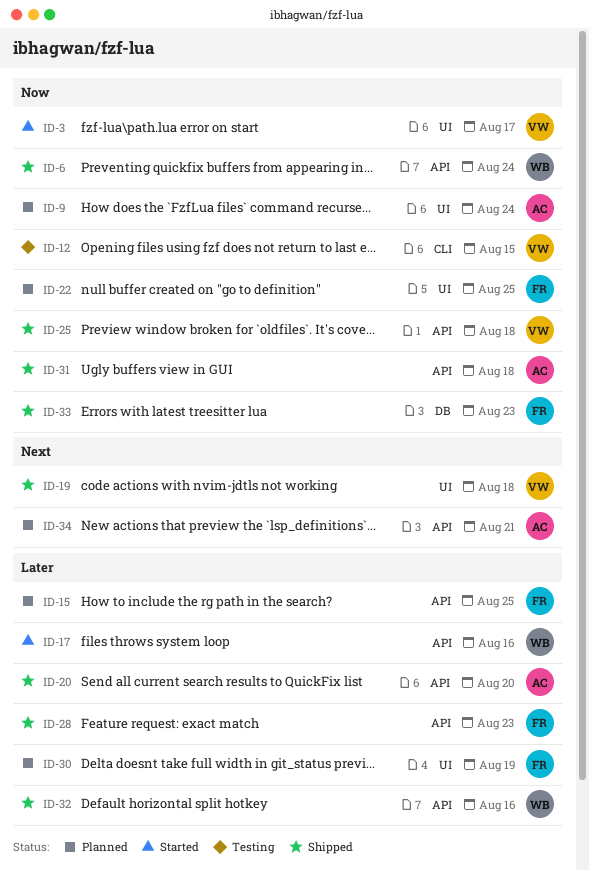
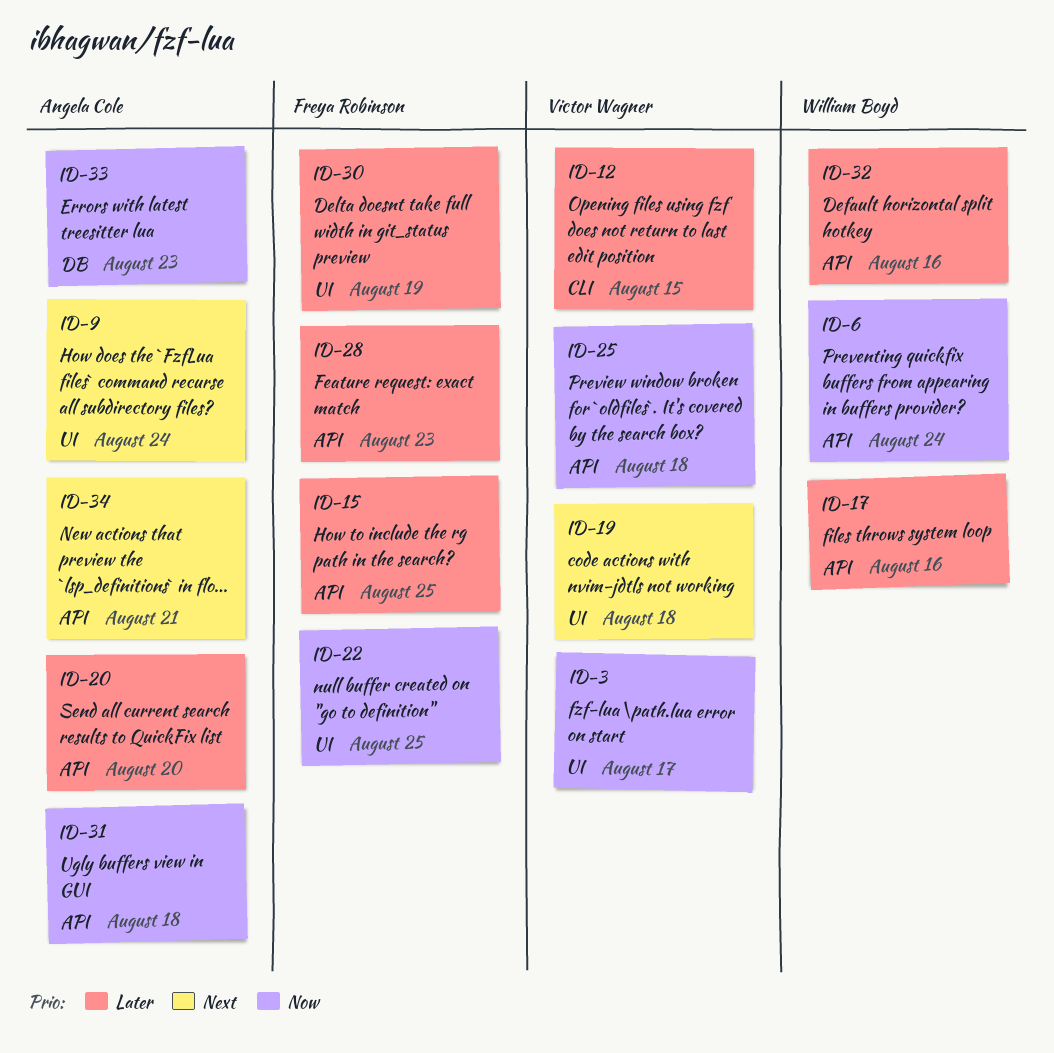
ID-9, priority: Now -> Next
ID-12, priority: Now -> Later
ID-33, owner: Freya Robinson -> Angela Cole

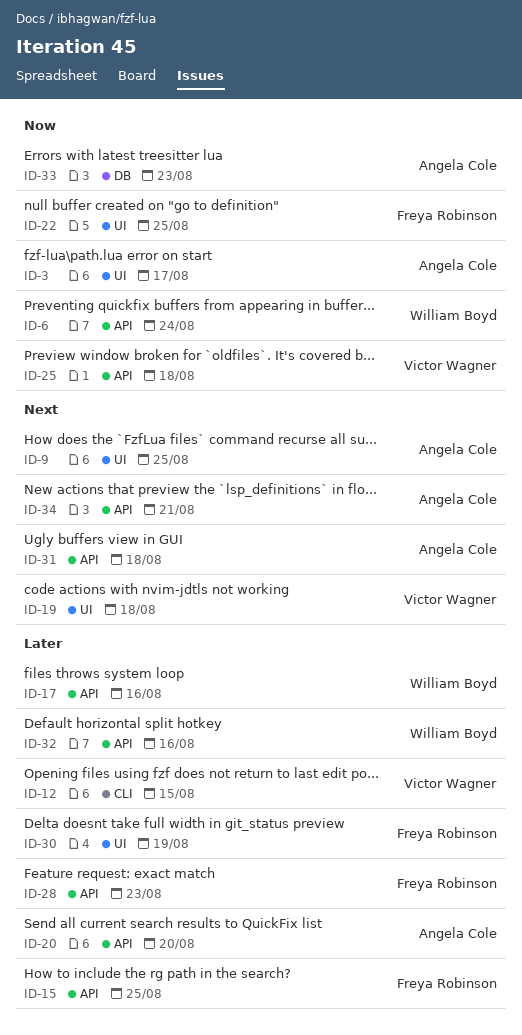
ID-3, owner: Victor Wagner -> Angela Cole
ID-9, due: Aug 24 -> Aug 25
ID-31, priority: Now -> Next

